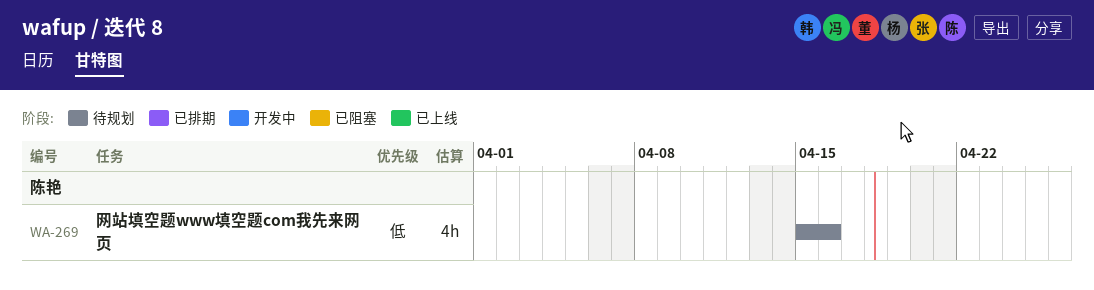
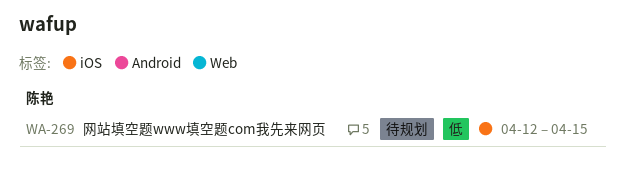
WA-269, start: Apr 15 -> Apr 12
WA-269, due: Apr 16 -> Apr 15

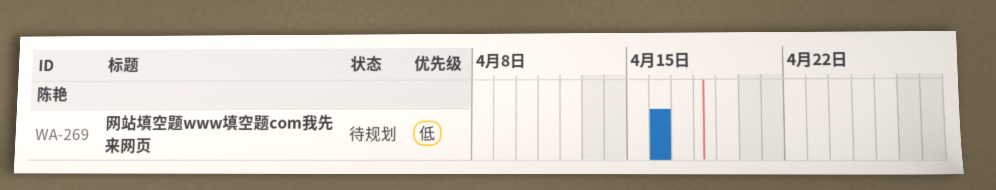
WA-269, start: Apr 12 -> Apr 16
WA-269, due: Apr 15 -> Apr 16

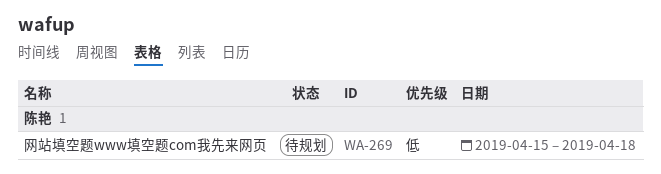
WA-269, start: Apr 16 -> Apr 15
WA-269, due: Apr 16 -> Apr 18

